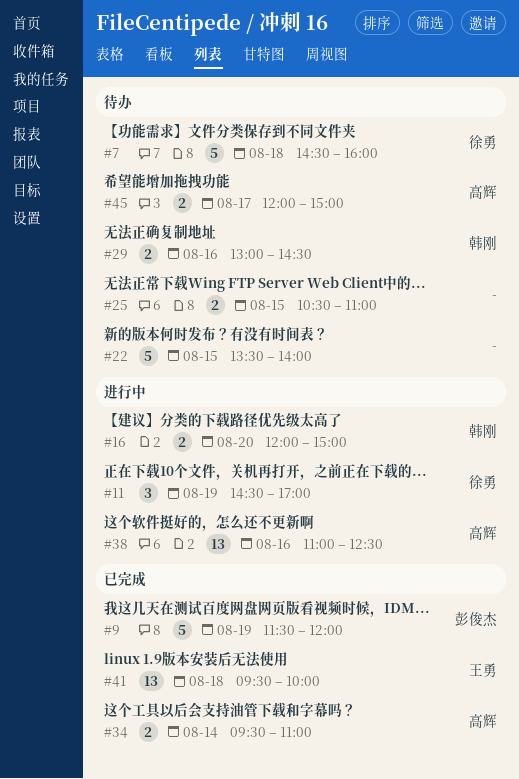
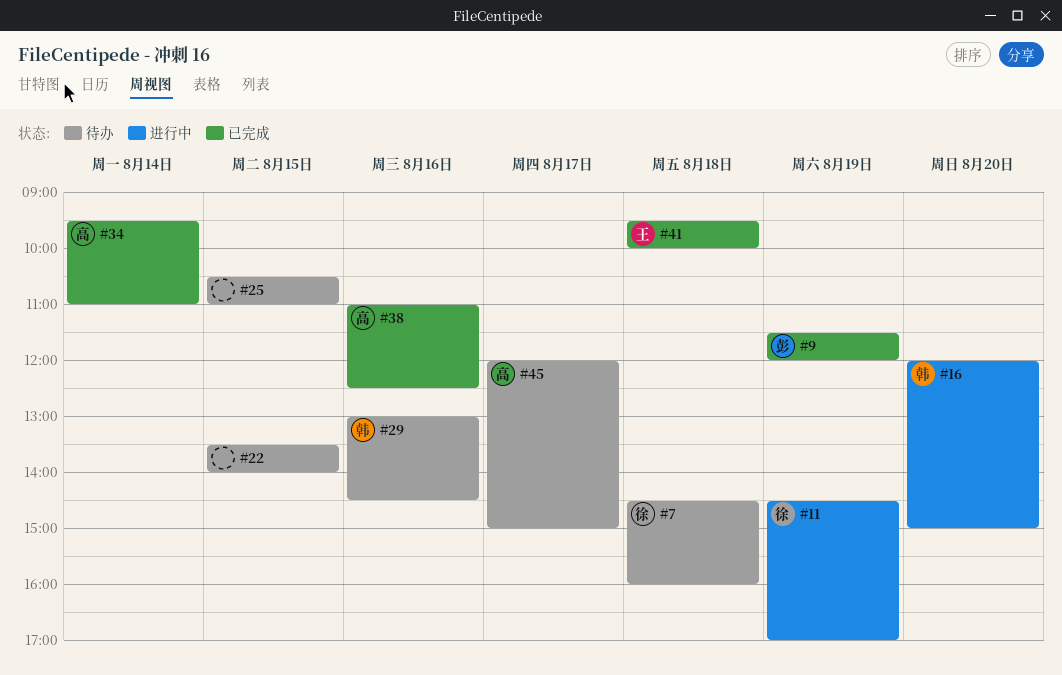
#38, status: 进行中 -> 已完成

